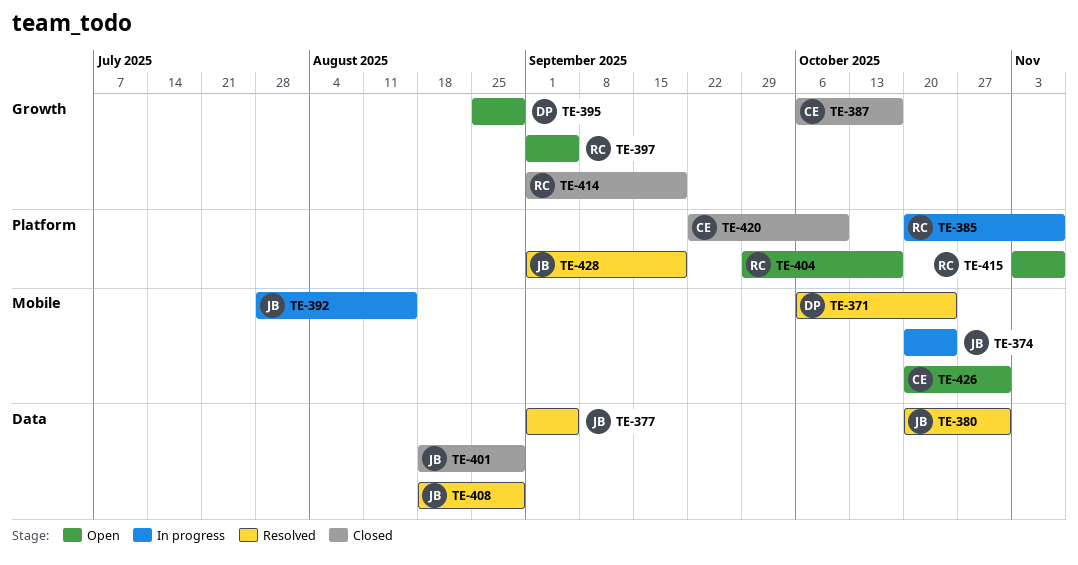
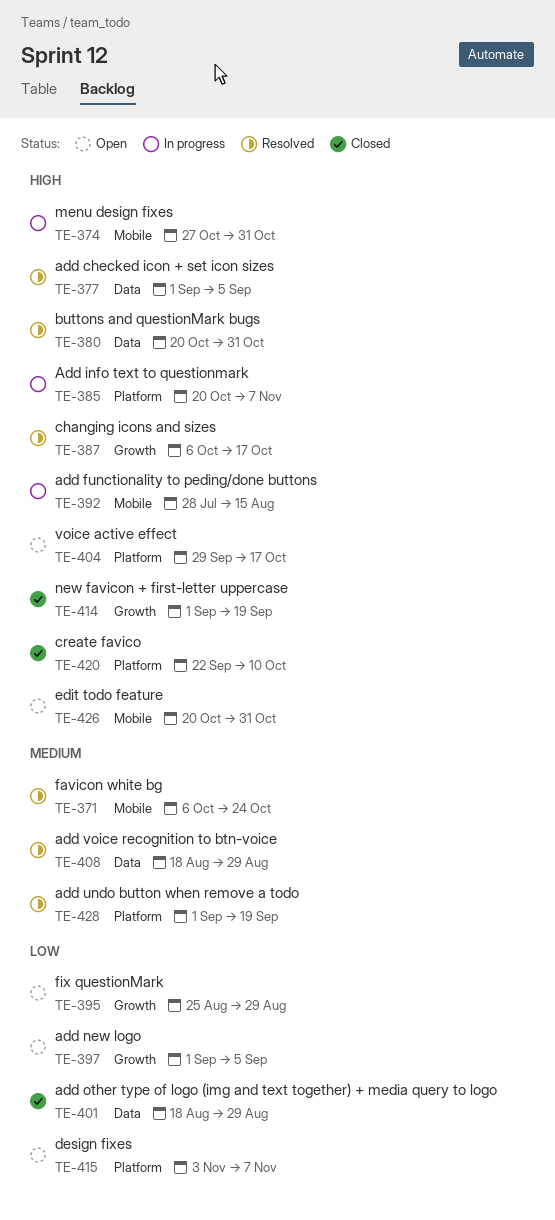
TE-374, start: Oct 20 -> Oct 27
TE-374, due: Oct 24 -> Oct 31
TE-387, status: Closed -> Resolved

